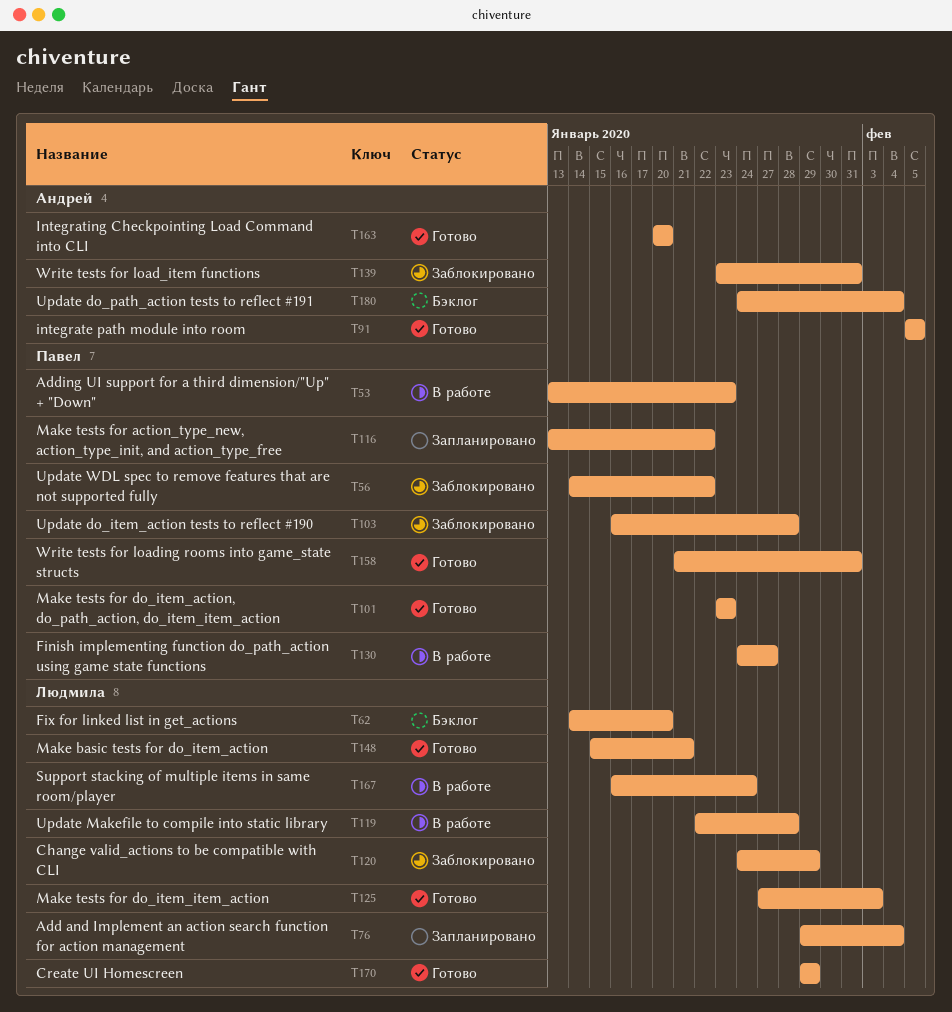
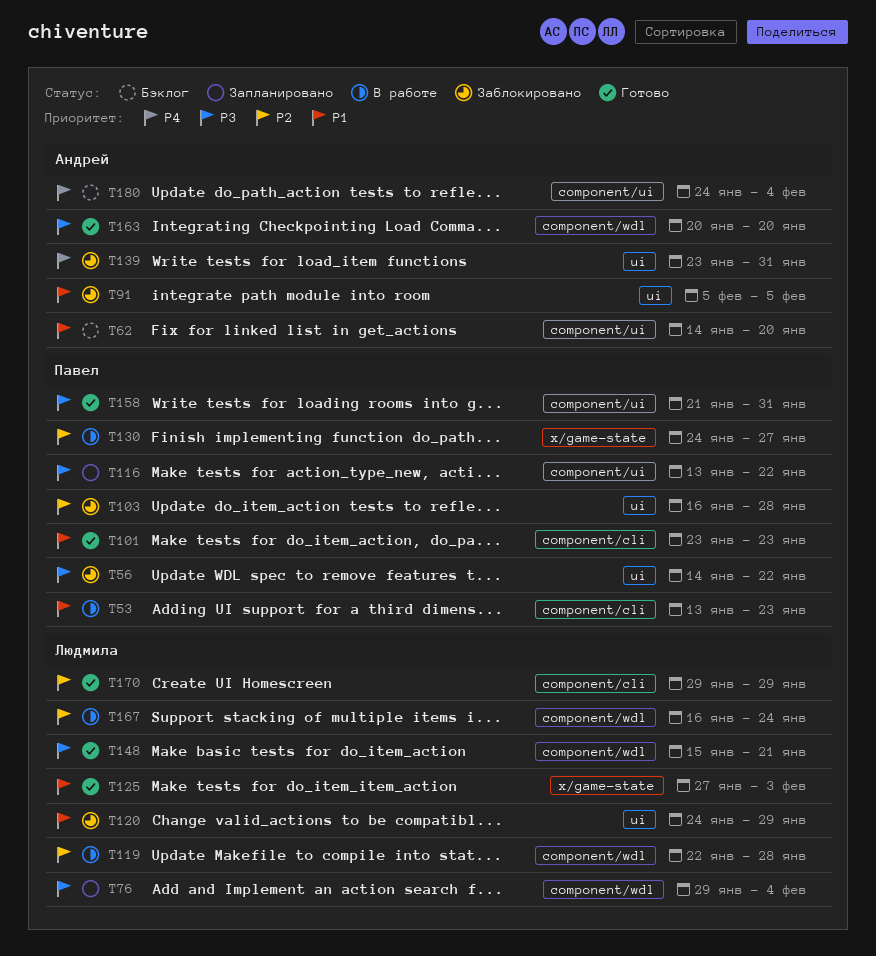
T62, owner: Людмила -> Андрей
T91, status: Готово -> Заблокировано

